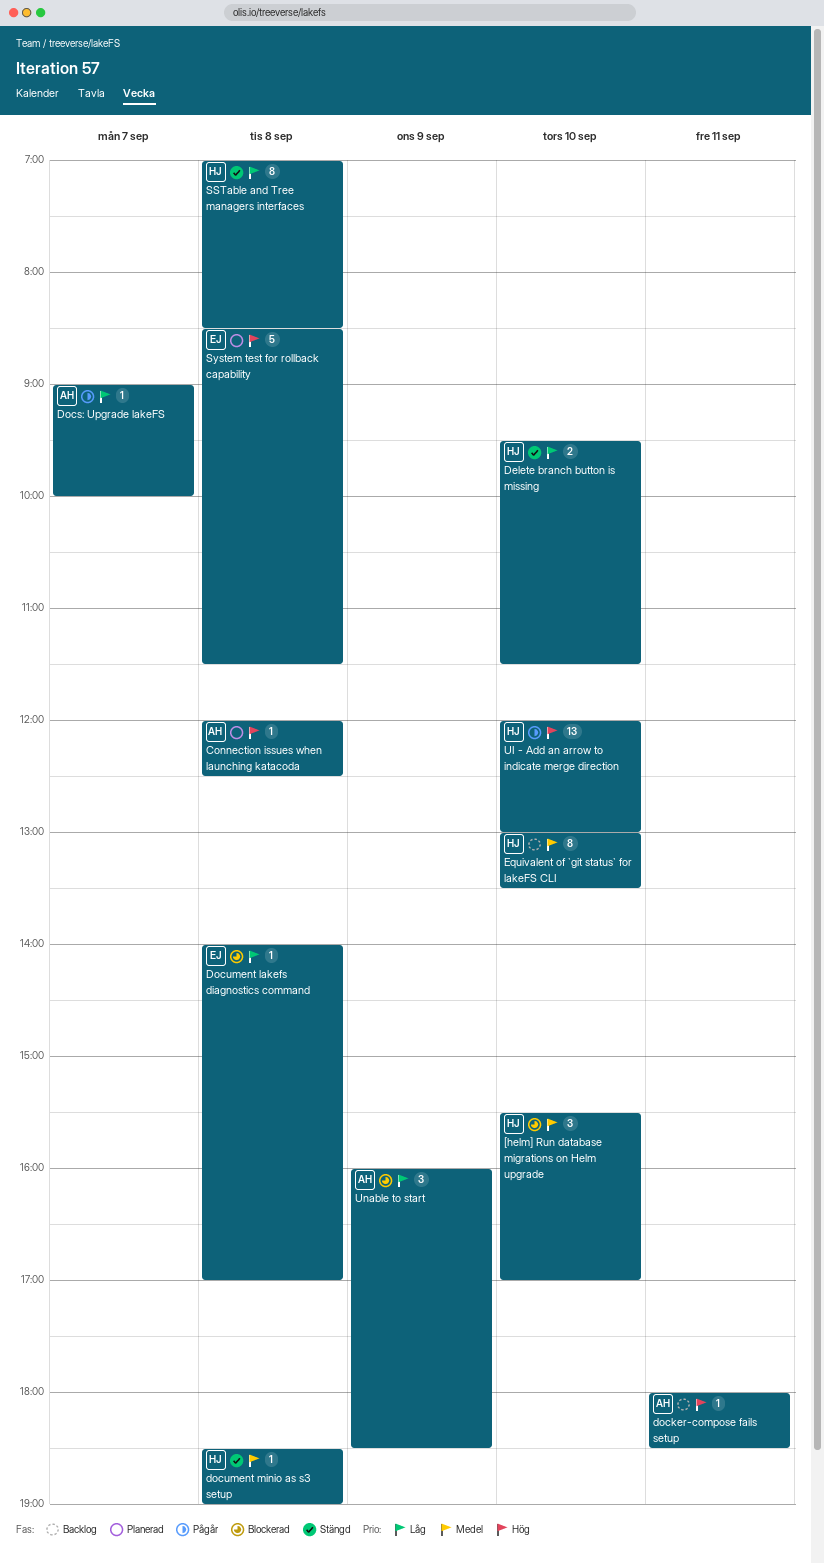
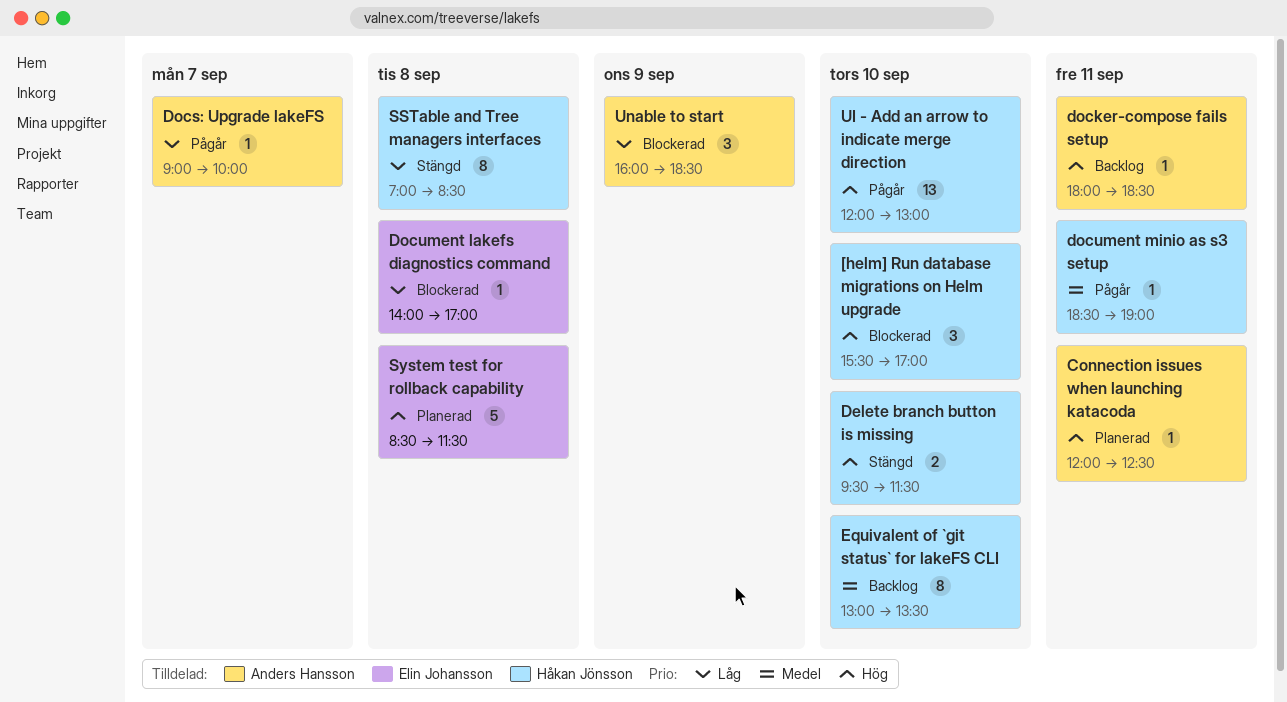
[helm] Run database migrations on Helm upgrade, priority: Medel -> Hög
Connection issues when launching katacoda, day: Sep 8 -> Sep 11
Delete branch button is missing, priority: Låg -> Hög
document minio as s3 setup, status: Stängd -> Pågår
document minio as s3 setup, day: Sep 8 -> Sep 11

